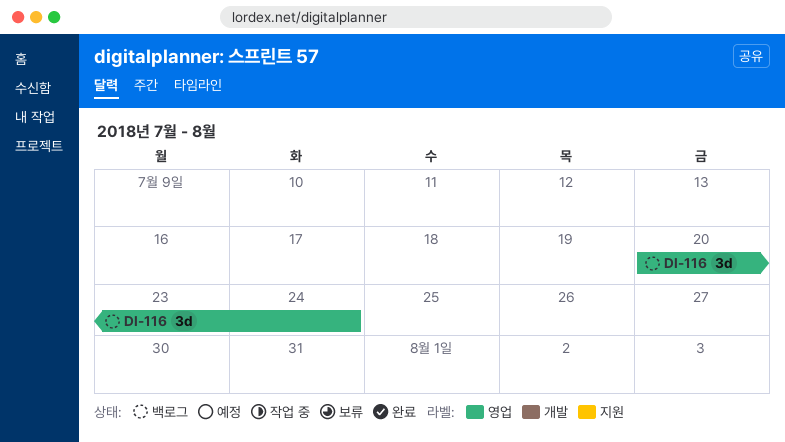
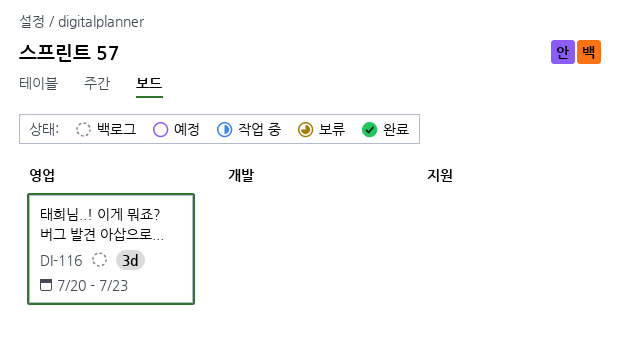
DI-116, due: Jul 24 -> Jul 23

